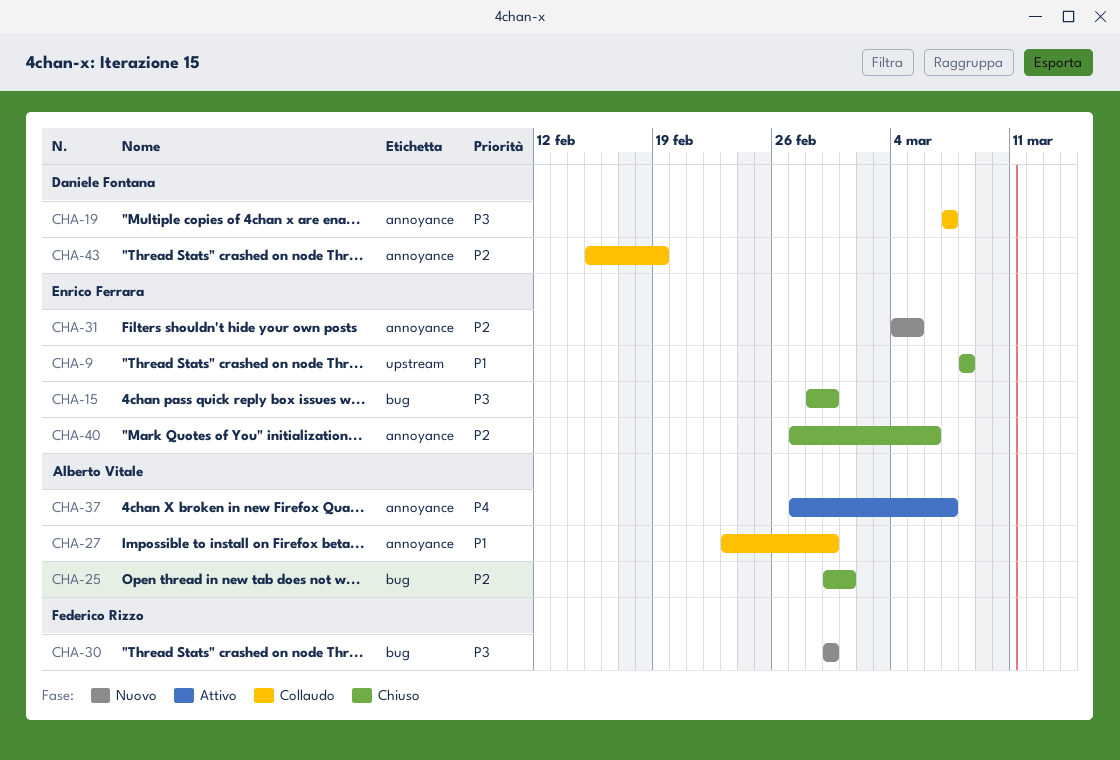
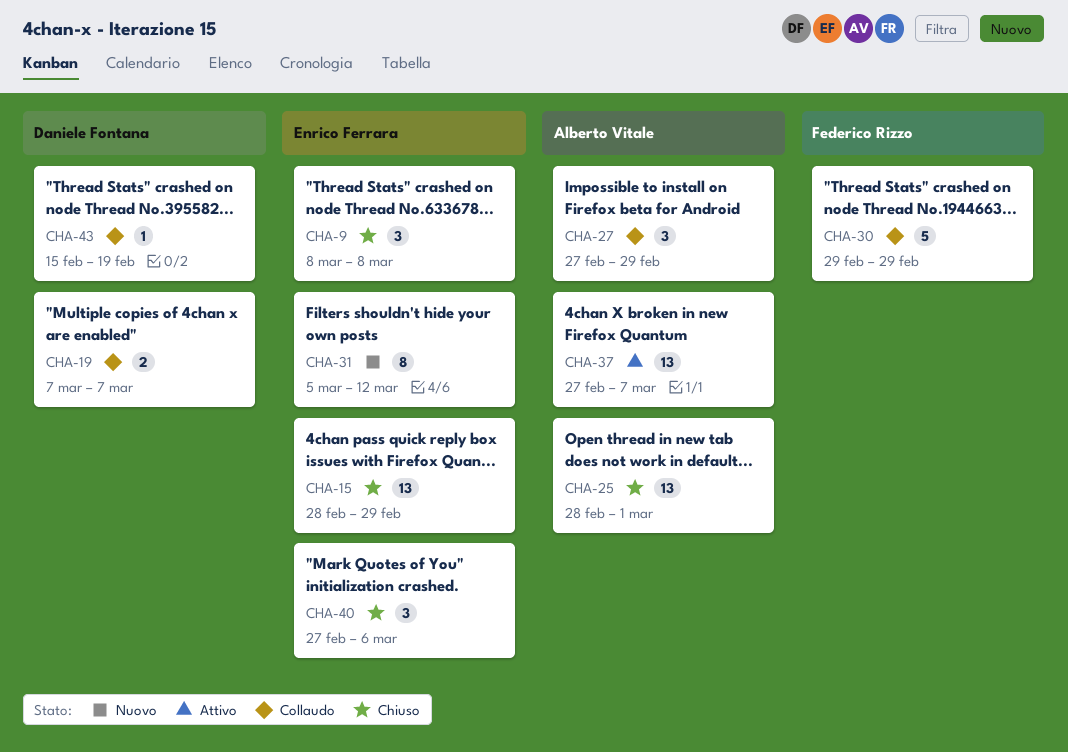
CHA-25, start: Feb 29 -> Feb 28
CHA-27, start: Feb 23 -> Feb 27
CHA-30, status: Nuovo -> Collaudo
CHA-31, start: Mar 4 -> Mar 5
CHA-31, due: Mar 5 -> Mar 12

